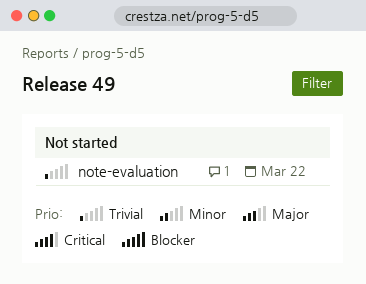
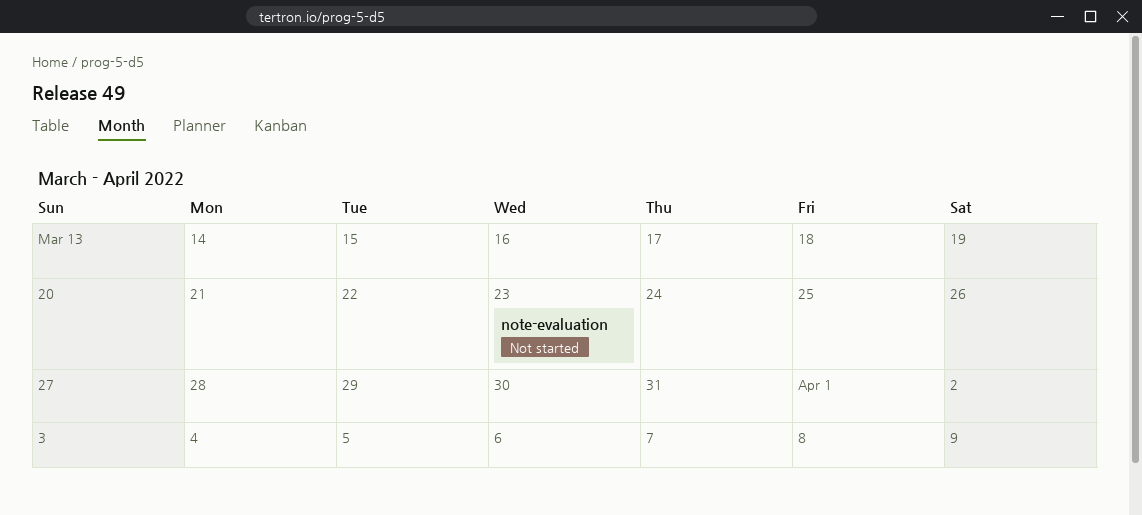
note-evaluation, due: Mar 22 -> Mar 23

